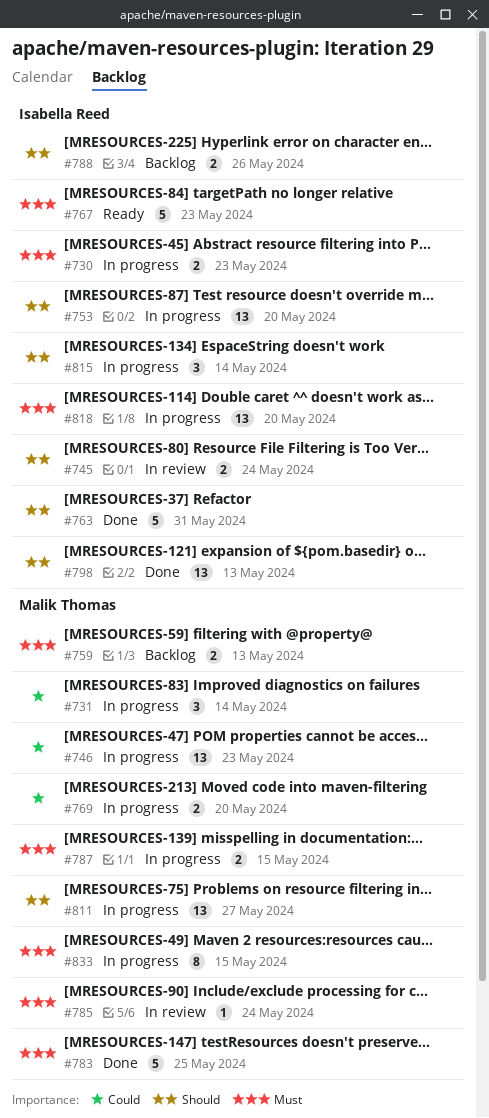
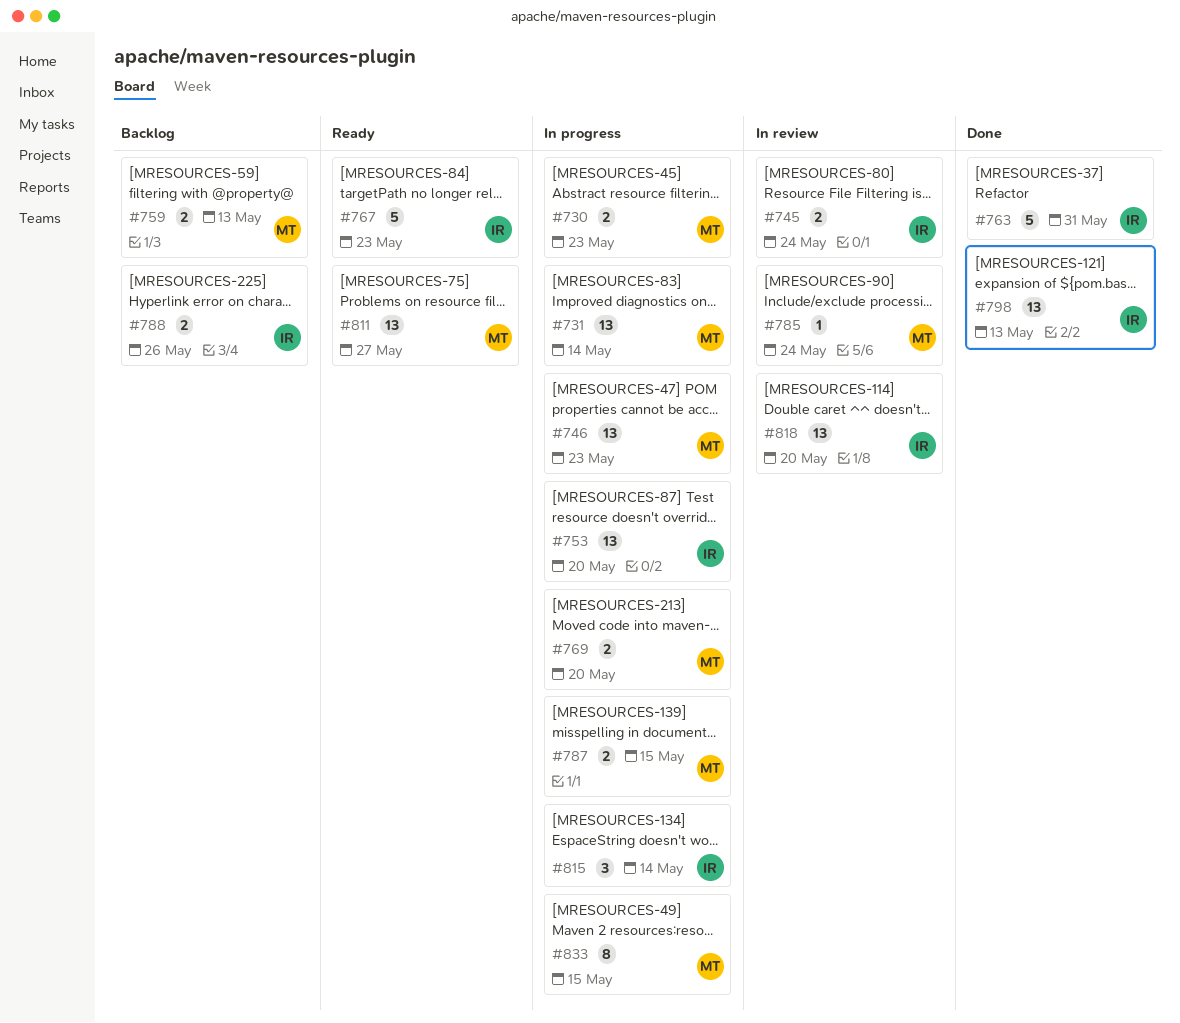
#730, owner: Isabella Reed -> Malik Thomas
#731, estimate: 3 -> 13
#783: present -> none
#811, status: In progress -> Ready
#818, status: In progress -> In review

